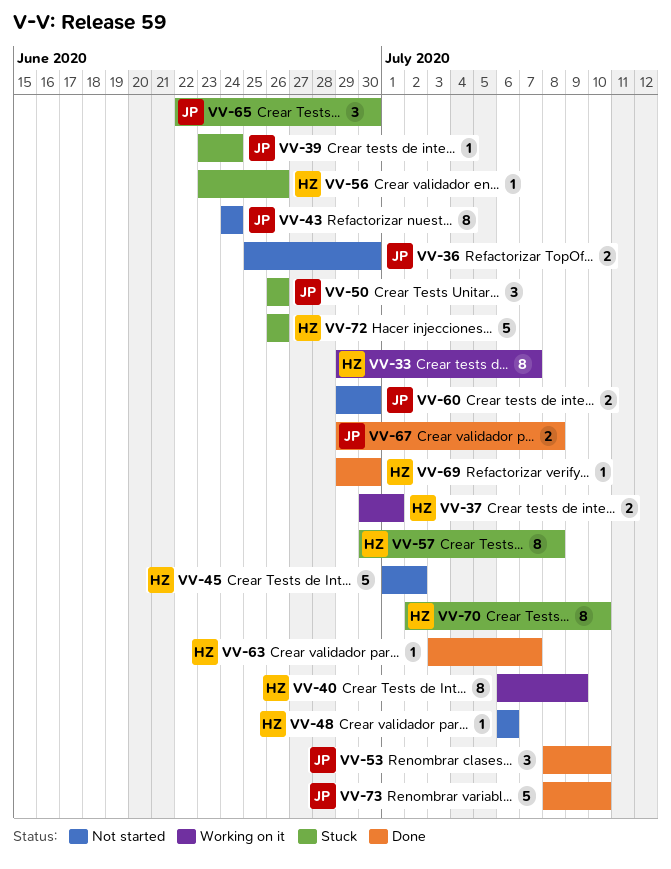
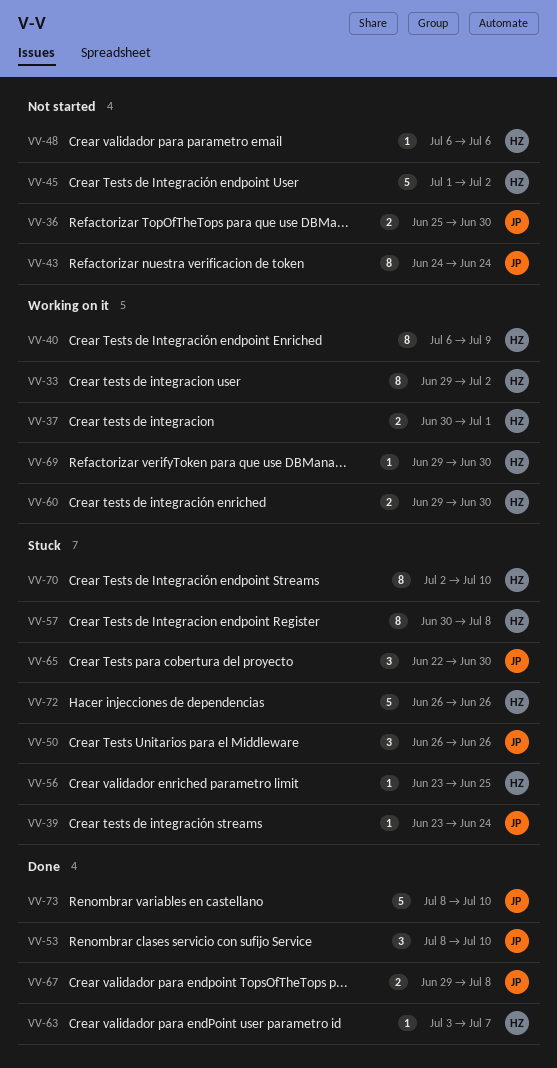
VV-33, due: Jul 7 -> Jul 2
VV-56, due: Jun 26 -> Jun 25
VV-60, status: Not started -> Working on it
VV-60, owner: JP -> HZ
VV-69, status: Done -> Working on it

